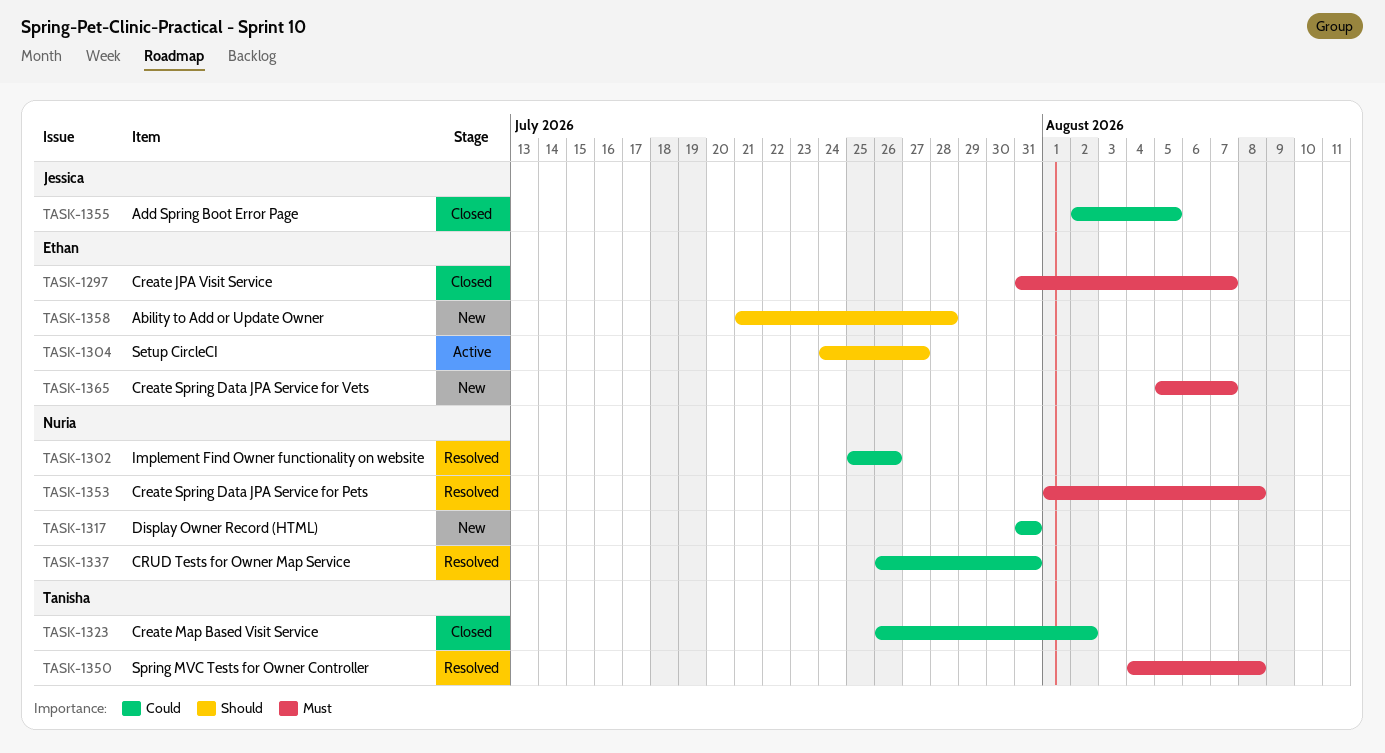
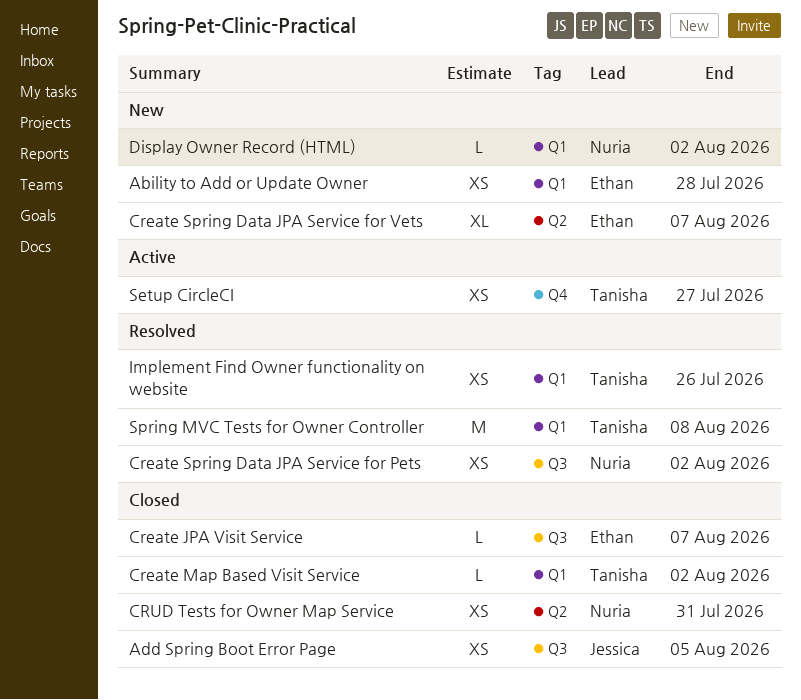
Create Spring Data JPA Service for Pets, due: Aug 8 -> Aug 2
CRUD Tests for Owner Map Service, status: Resolved -> Closed
Display Owner Record (HTML), due: Jul 31 -> Aug 2
Implement Find Owner functionality on website, owner: Nuria -> Tanisha
Setup CircleCI, owner: Ethan -> Tanisha

